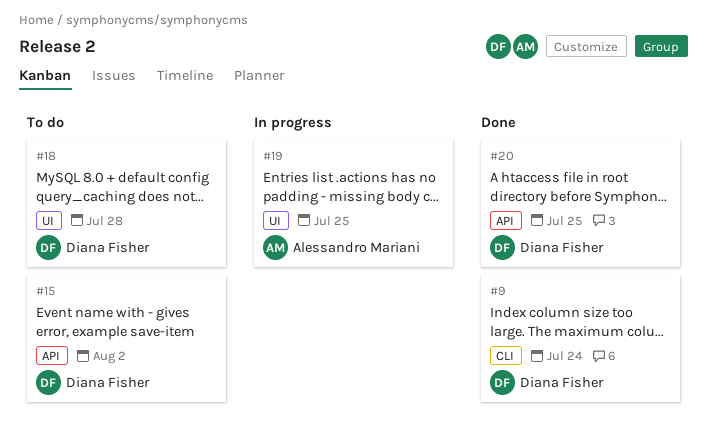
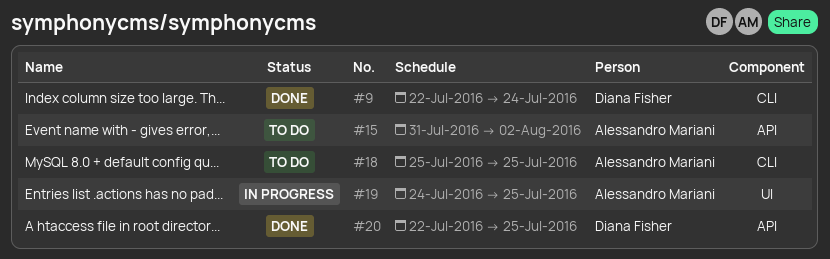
#15, owner: Diana Fisher -> Alessandro Mariani
#18, owner: Diana Fisher -> Alessandro Mariani
#18, label: UI -> CLI
#18, due: Jul 28 -> Jul 25

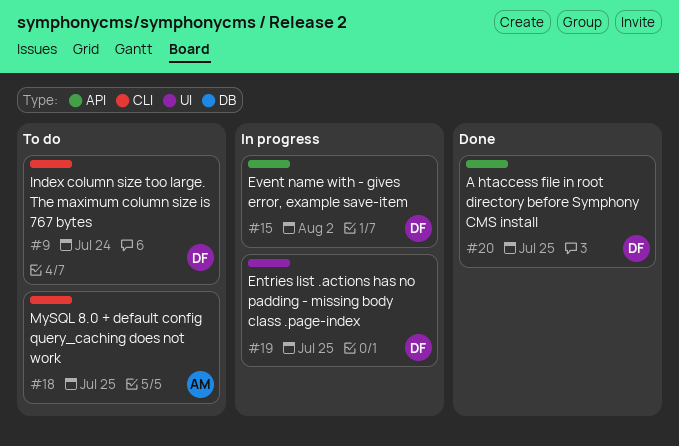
#9, status: Done -> To do
#15, status: To do -> In progress
#15, owner: Alessandro Mariani -> Diana Fisher
#19, owner: Alessandro Mariani -> Diana Fisher

